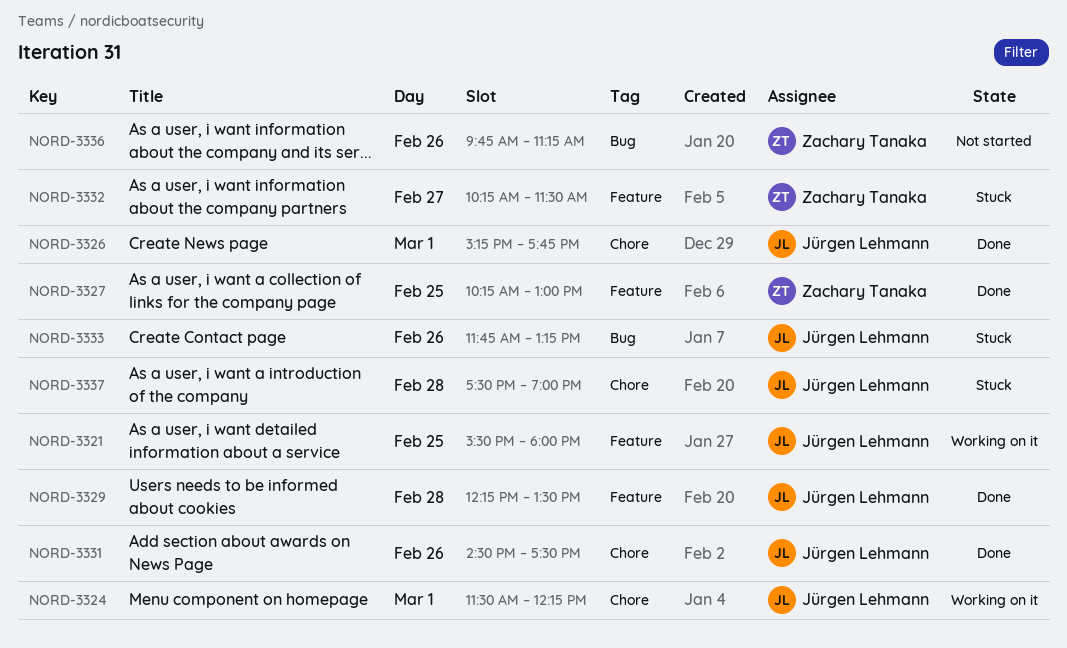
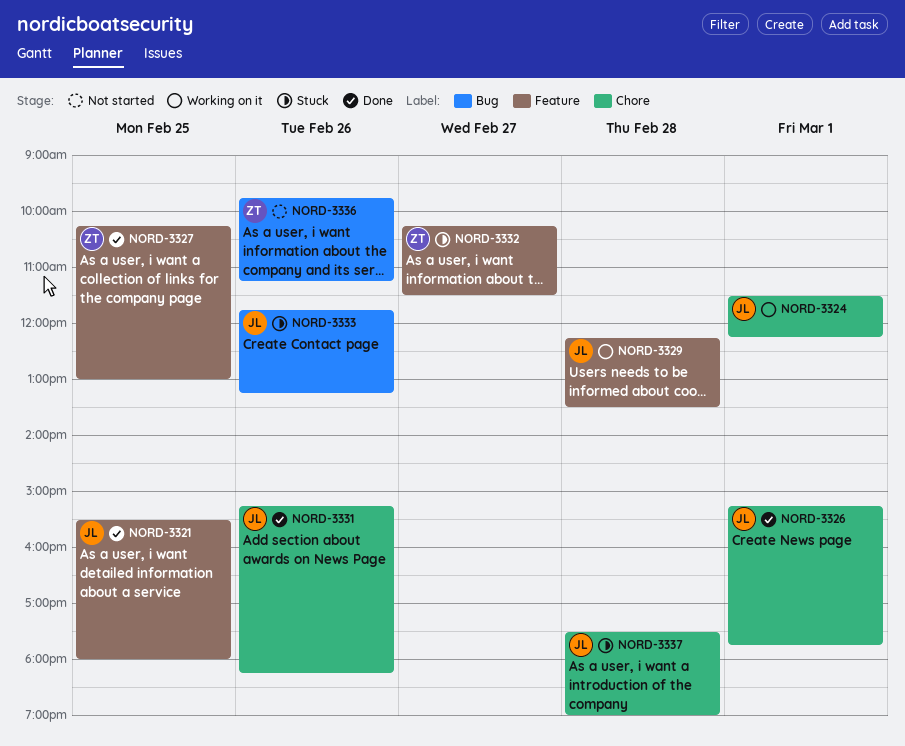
NORD-3321, status: Working on it -> Done
NORD-3329, status: Done -> Working on it
NORD-3331, begins: 14:30 -> 15:15
NORD-3331, ends: 17:30 -> 18:15

